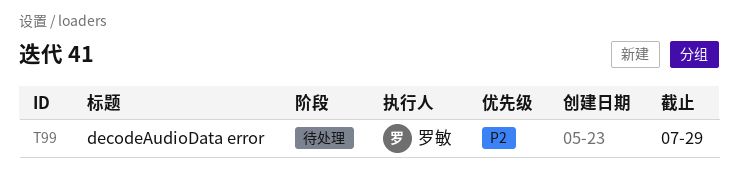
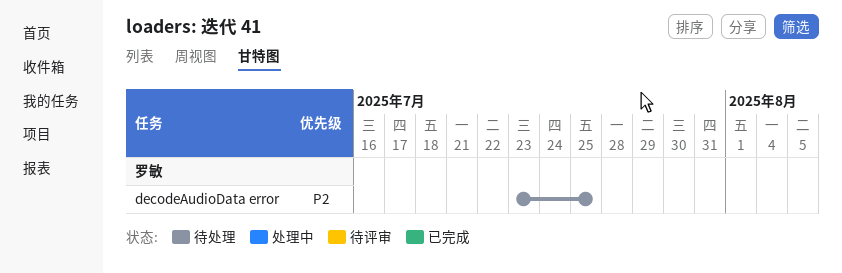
decodeAudioData error, due: Jul 29 -> Jul 25

